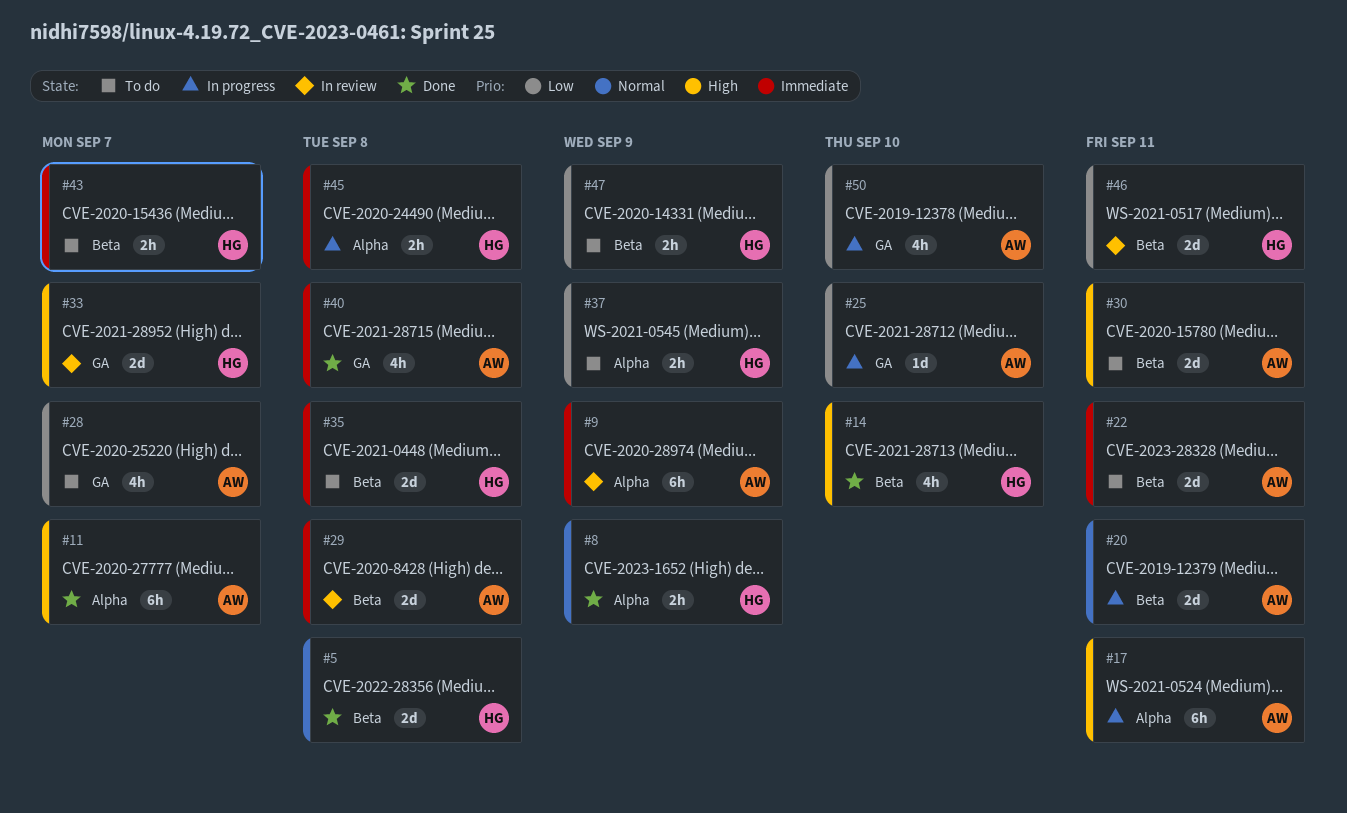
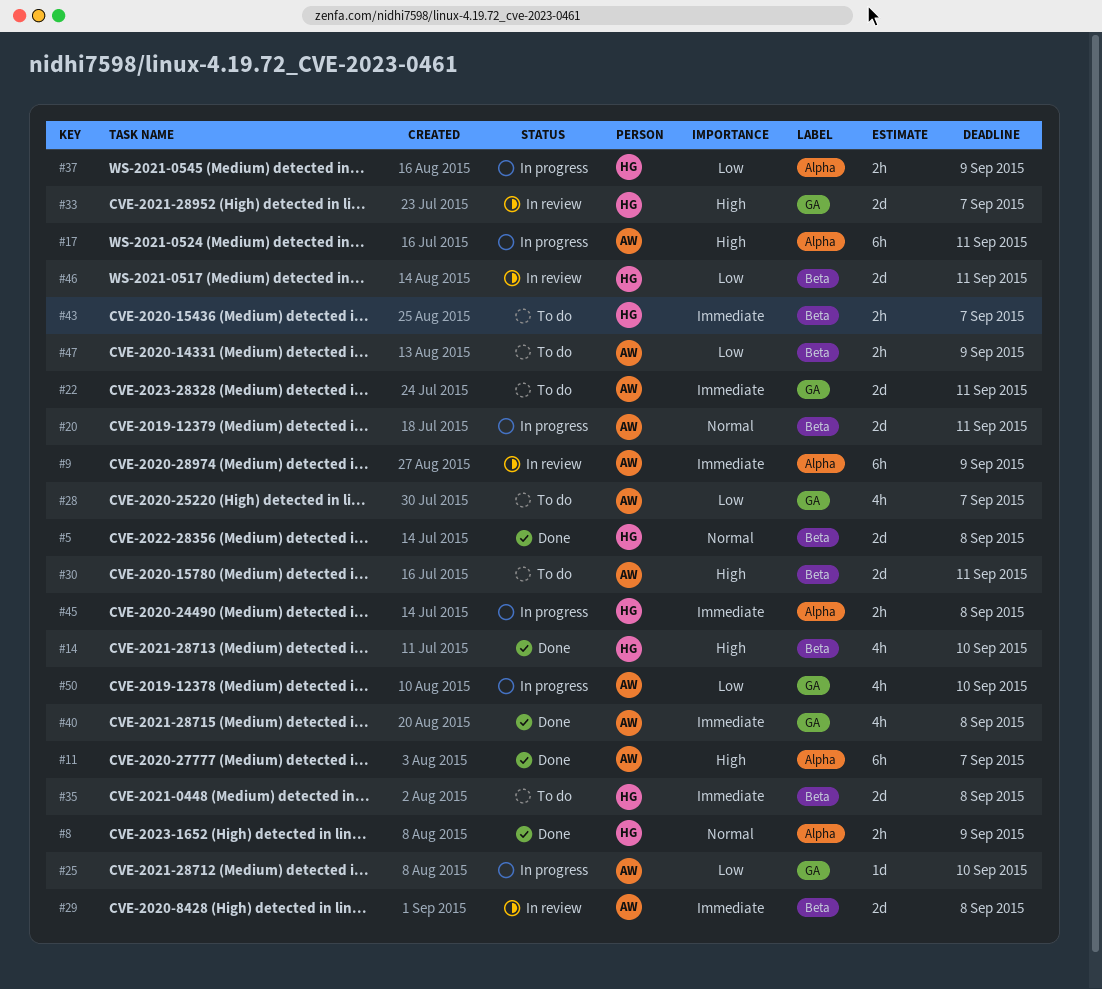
#22, label: Beta -> GA
#37, status: To do -> In progress
#47, owner: HG -> AW

